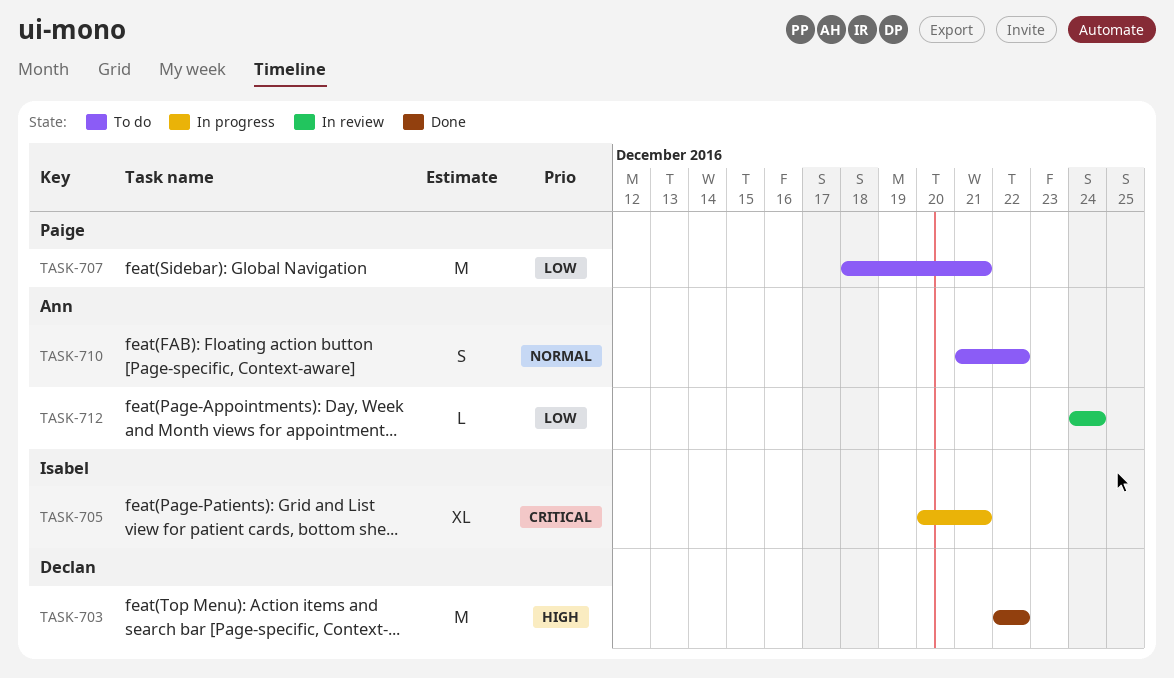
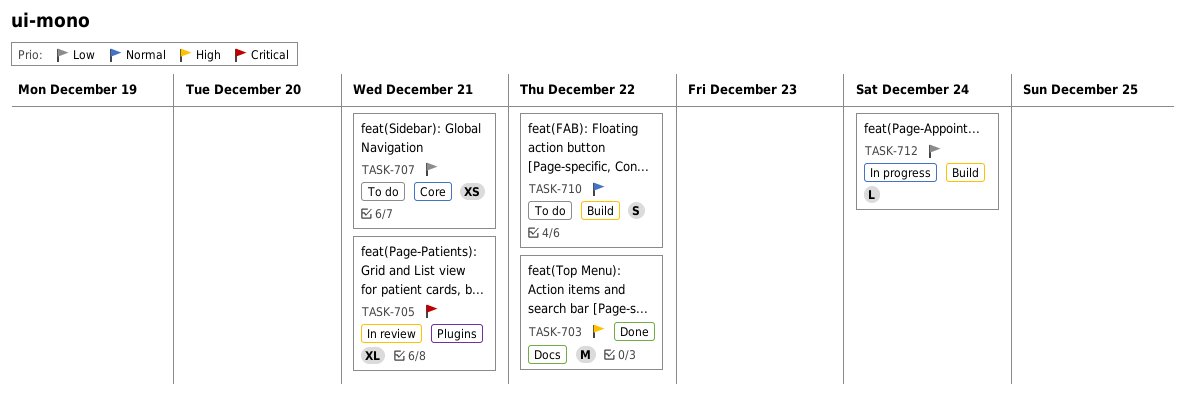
TASK-705, status: In progress -> In review
TASK-707, estimate: M -> XS
TASK-712, status: In review -> In progress

